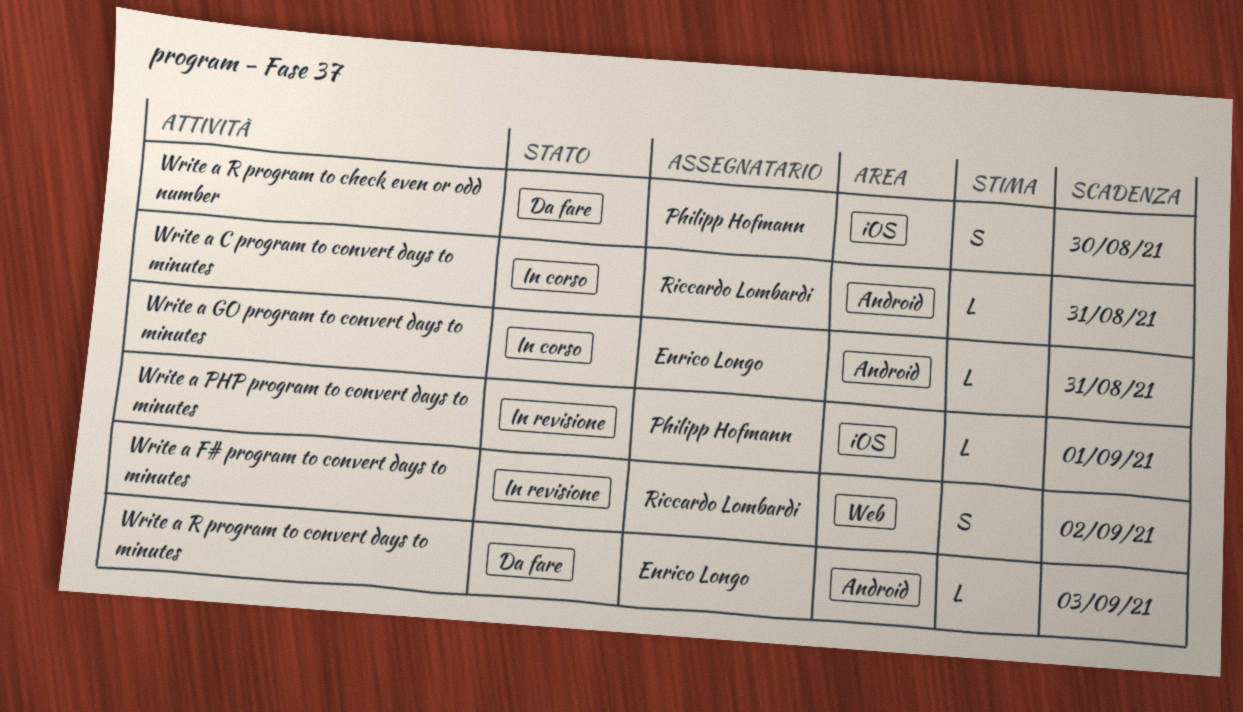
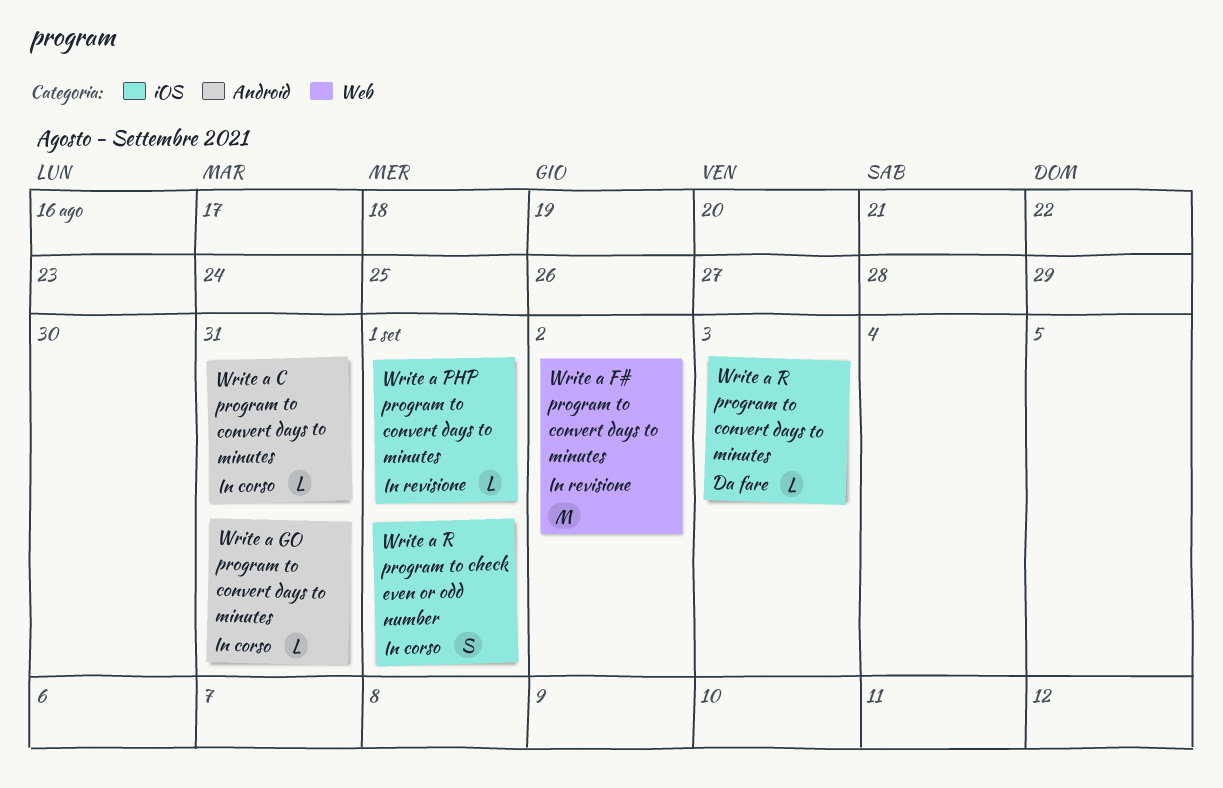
Write a F# program to convert days to minutes, estimate: S -> M
Write a R program to check even or odd number, status: Da fare -> In corso
Write a R program to check even or odd number, due: Aug 30 -> Sep 1
Write a R program to convert days to minutes, label: Android -> iOS

